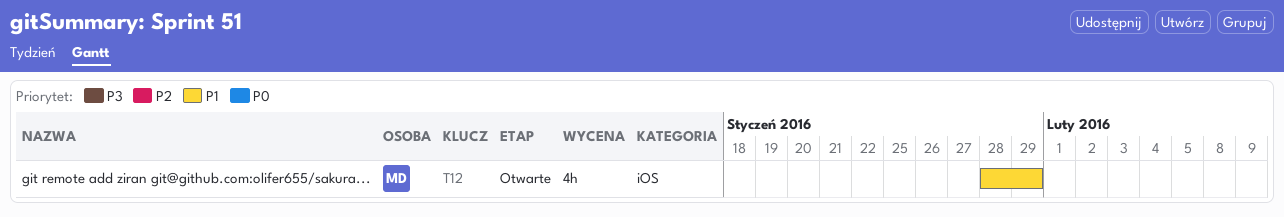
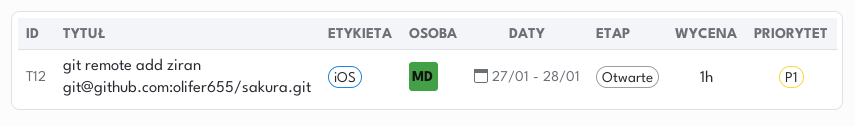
T12, estimate: 4h -> 1h
T12, start: Jan 28 -> Jan 27
T12, due: Jan 29 -> Jan 28

